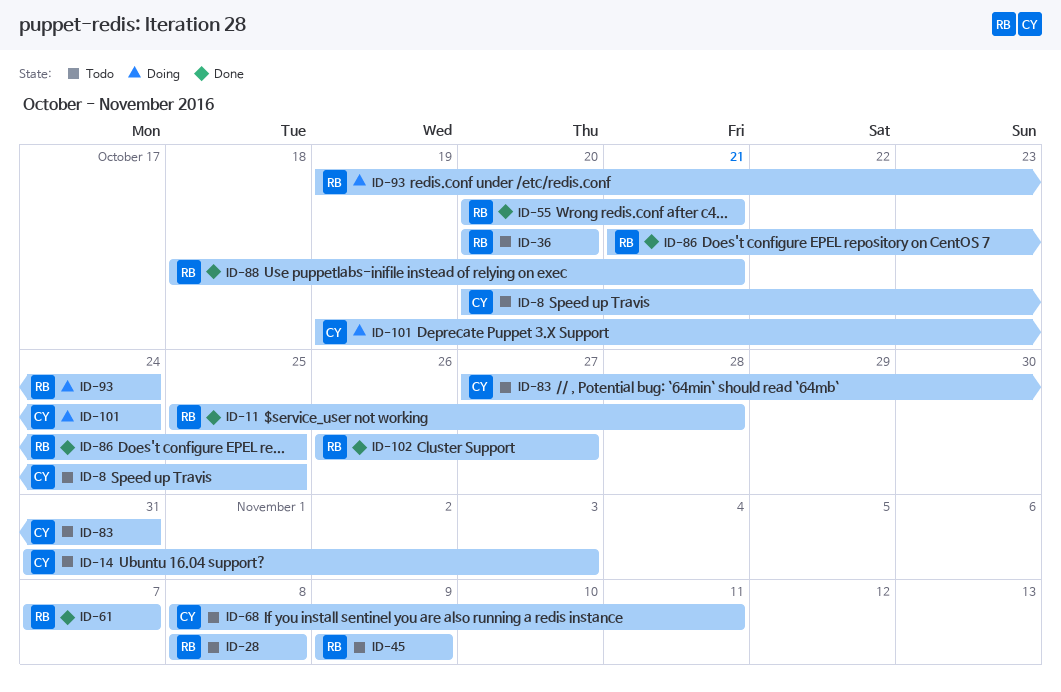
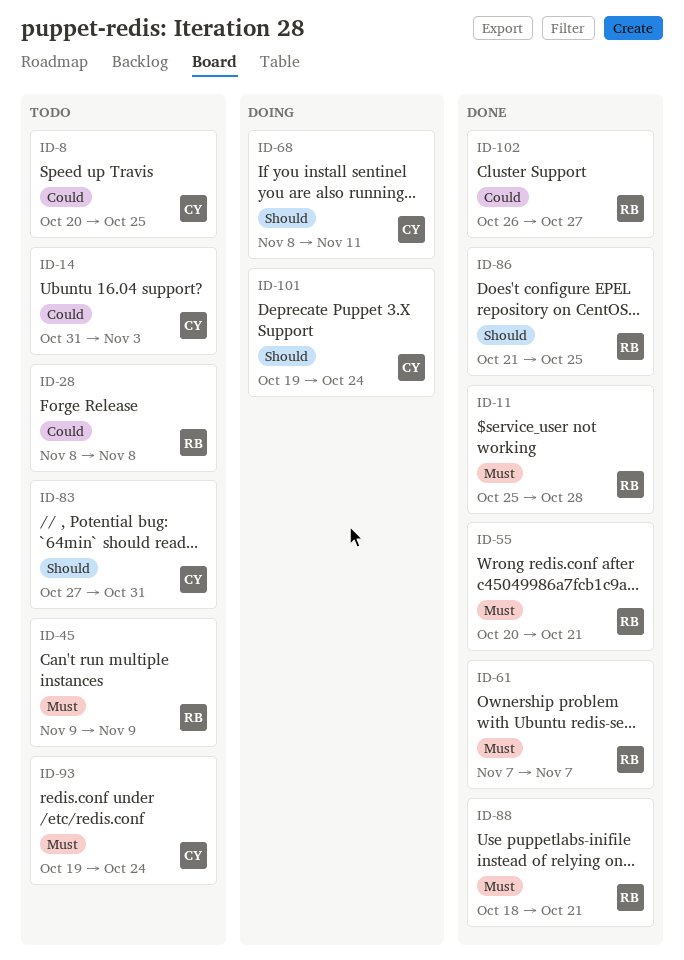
ID-36: present -> none
ID-68, status: Todo -> Doing
ID-93, status: Doing -> Todo
ID-93, owner: RB -> CY

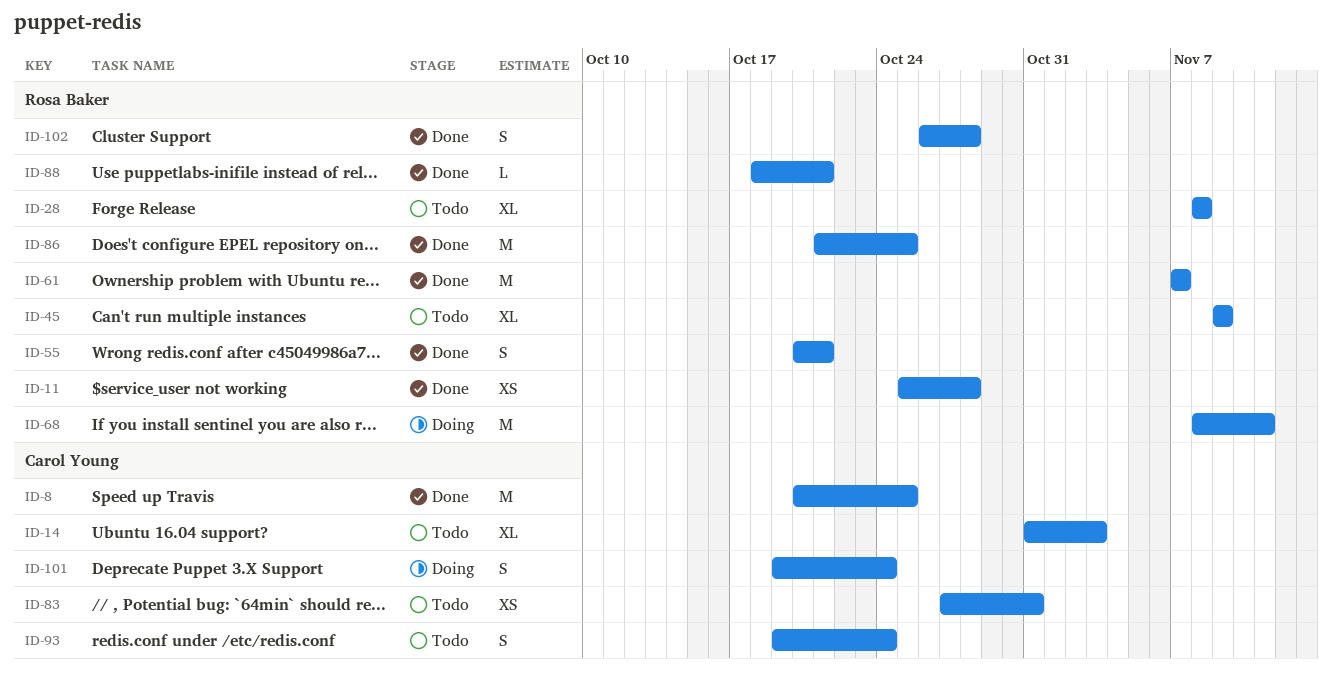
ID-8, status: Todo -> Done
ID-68, owner: Carol Young -> Rosa Baker
ID-102, due: Oct 27 -> Oct 28

